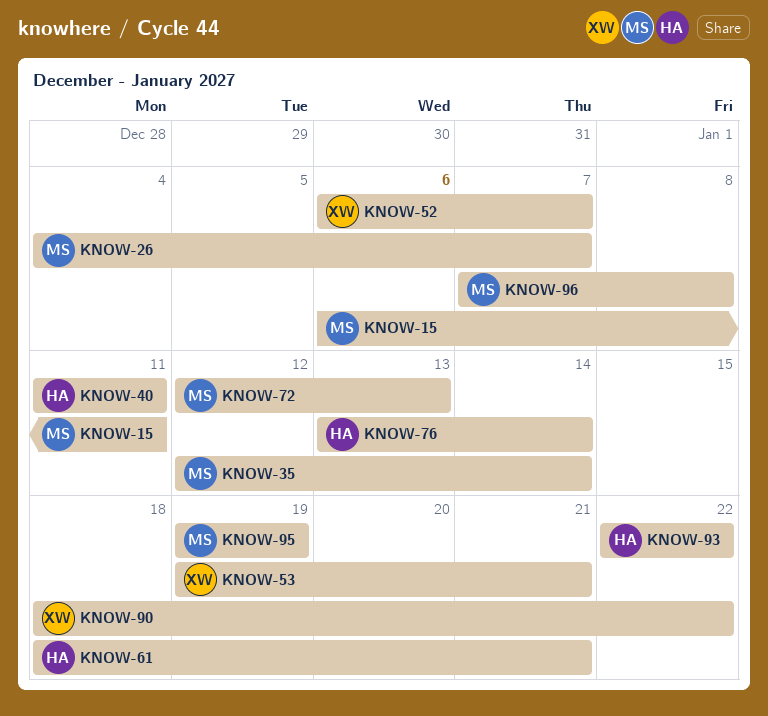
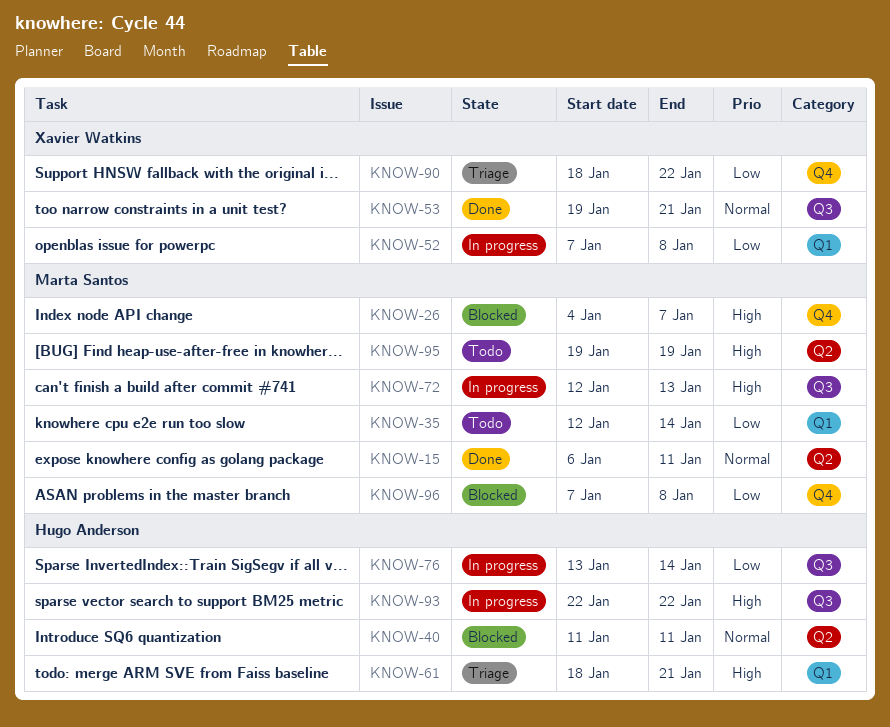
KNOW-52, start: Jan 6 -> Jan 7
KNOW-52, due: Jan 7 -> Jan 8

